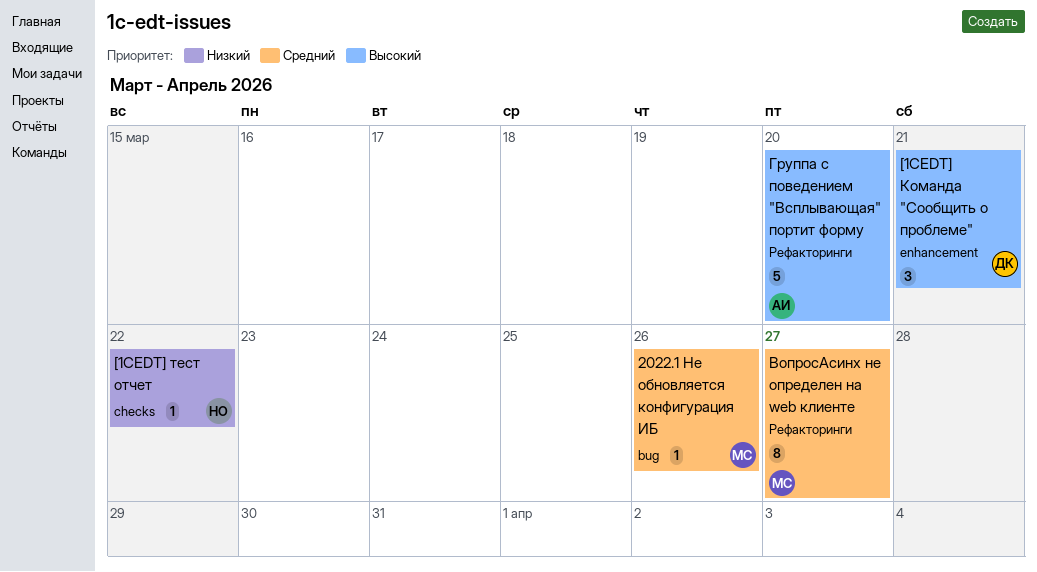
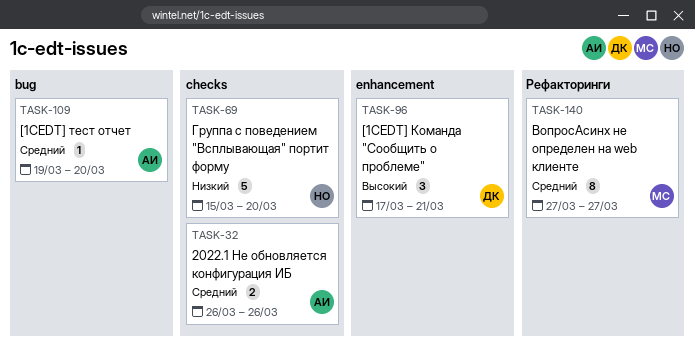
2022.1 Не обновляется конфигурация ИБ, owner: МС -> АИ
2022.1 Не обновляется конфигурация ИБ, label: bug -> checks
2022.1 Не обновляется конфигурация ИБ, estimate: 1 -> 2
[1CEDT] тест отчет, owner: НО -> АИ
[1CEDT] тест отчет, priority: Низкий -> Средний
[1CEDT] тест отчет, label: checks -> bug
[1CEDT] тест отчет, due: Mar 22 -> Mar 20
Группа с поведением "Всплывающая" портит форму, owner: АИ -> НО
Группа с поведением "Всплывающая" портит форму, priority: Высокий -> Низкий
Группа с поведением "Всплывающая" портит форму, label: Рефакторинги -> checks

